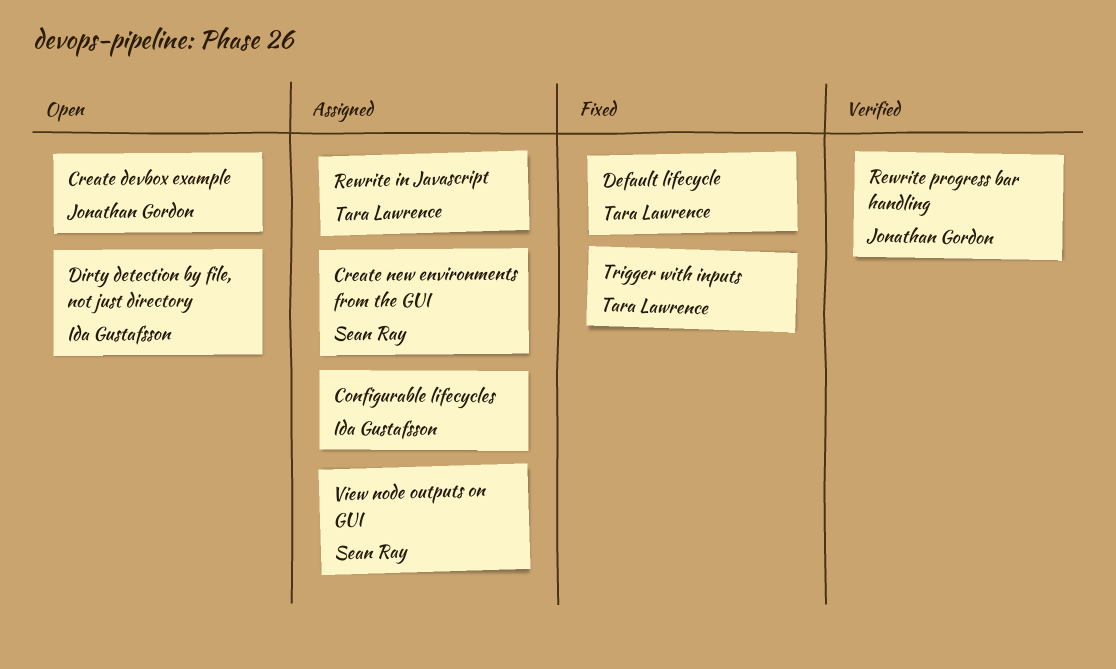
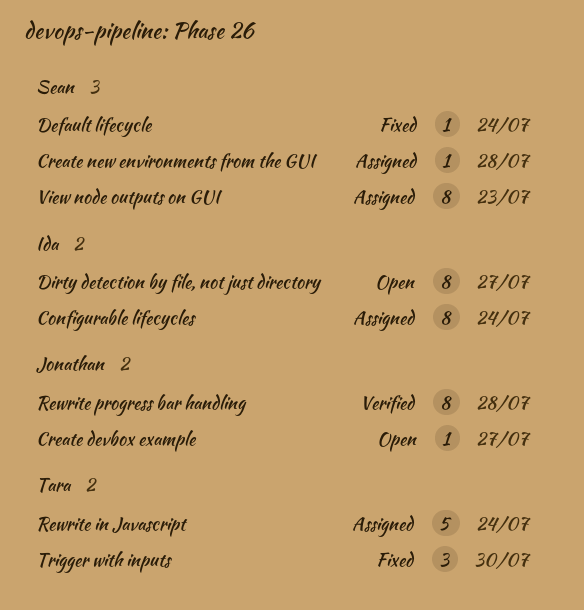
Default lifecycle, owner: Tara Lawrence -> Sean Ray

